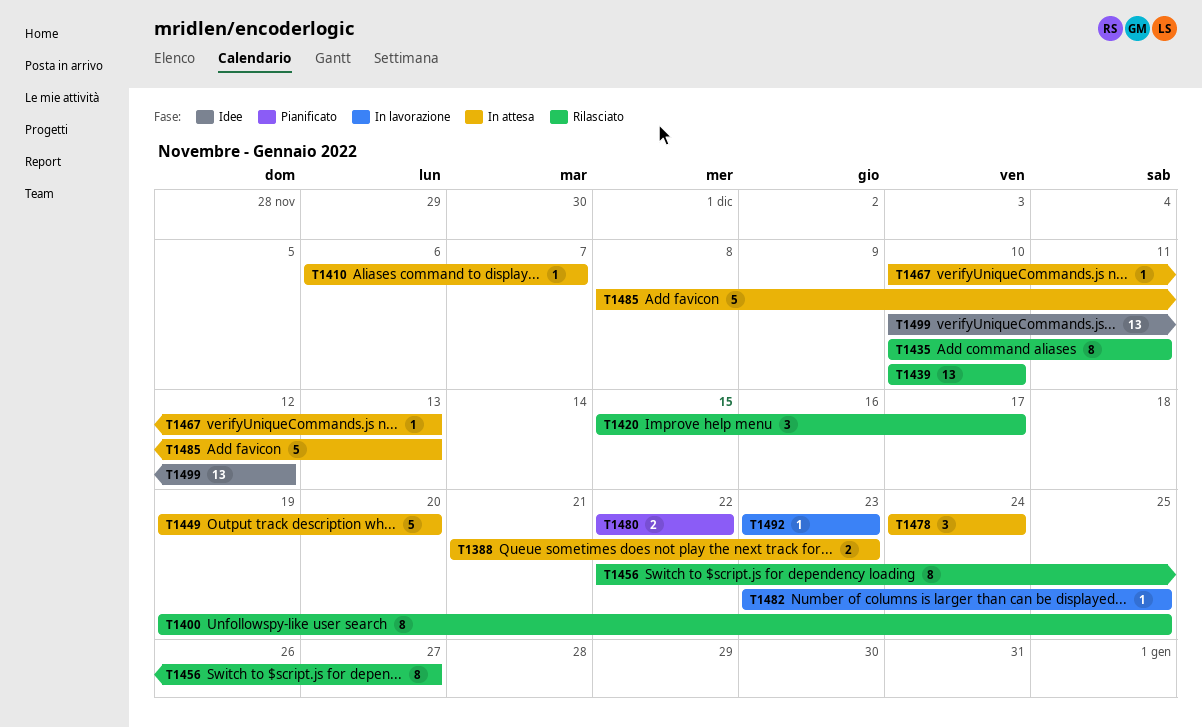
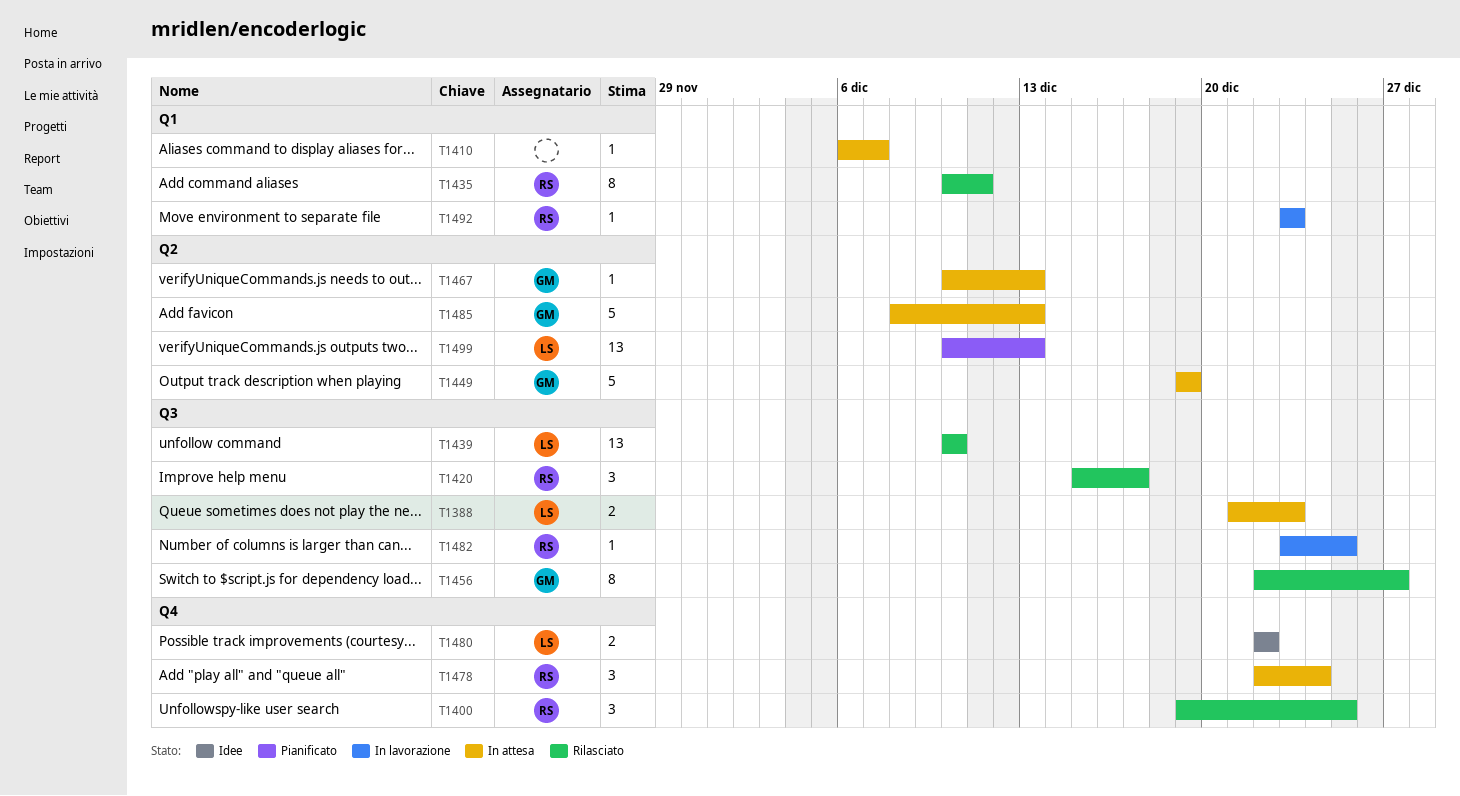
T1400, estimate: 8 -> 3
T1449, due: Dec 20 -> Dec 19
T1478, start: Dec 24 -> Dec 22
T1480, status: Pianificato -> Idee
T1499, status: Idee -> Pianificato
T1499, due: Dec 12 -> Dec 13

